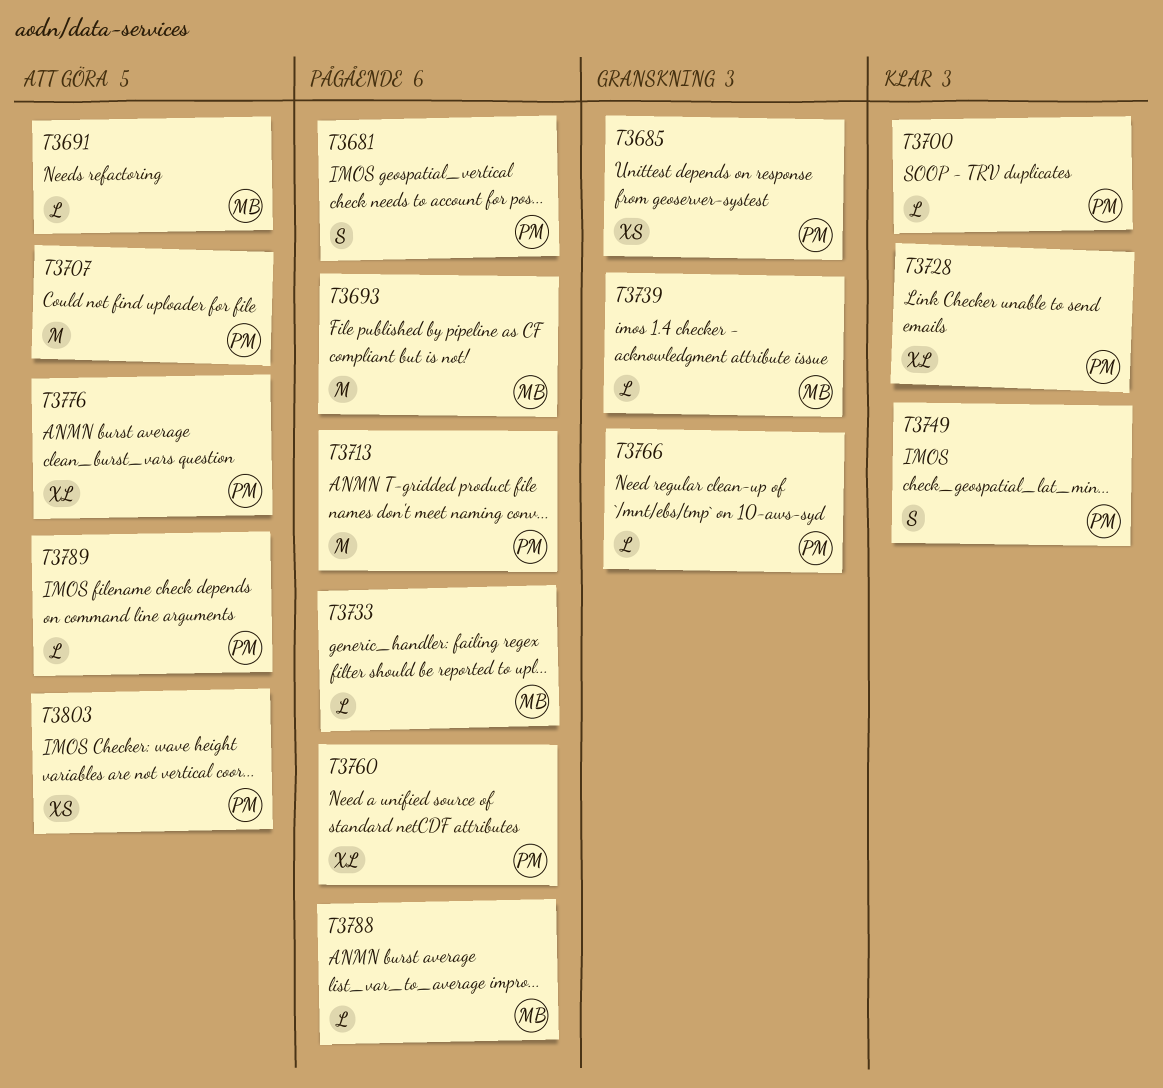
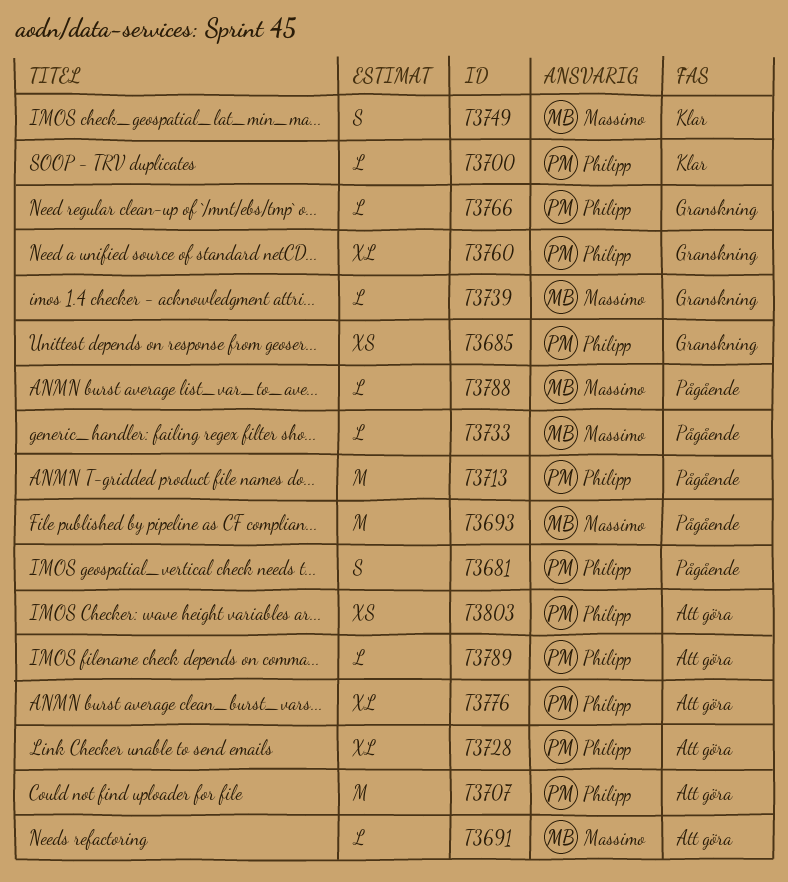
T3728, status: Klar -> Att göra
T3749, owner: Philipp -> Massimo
T3760, status: Pågående -> Granskning

